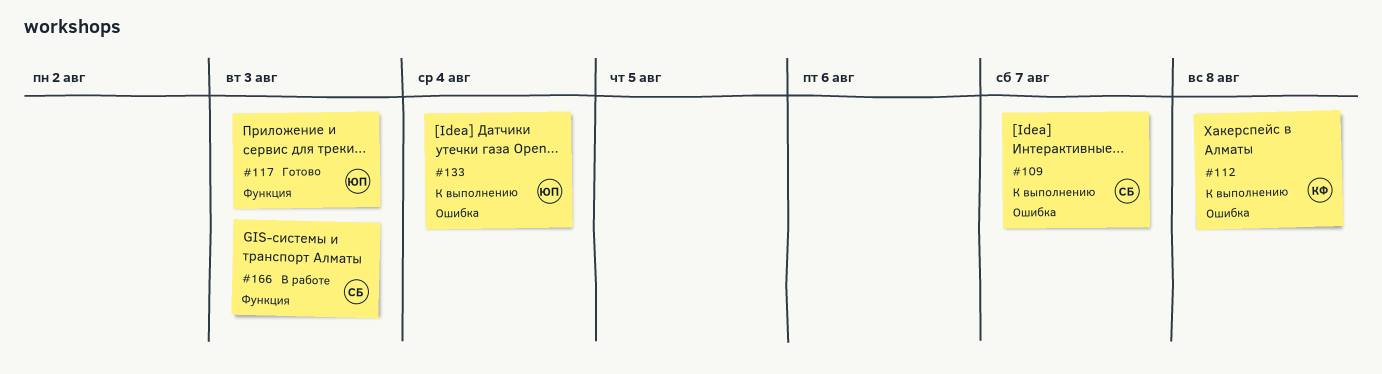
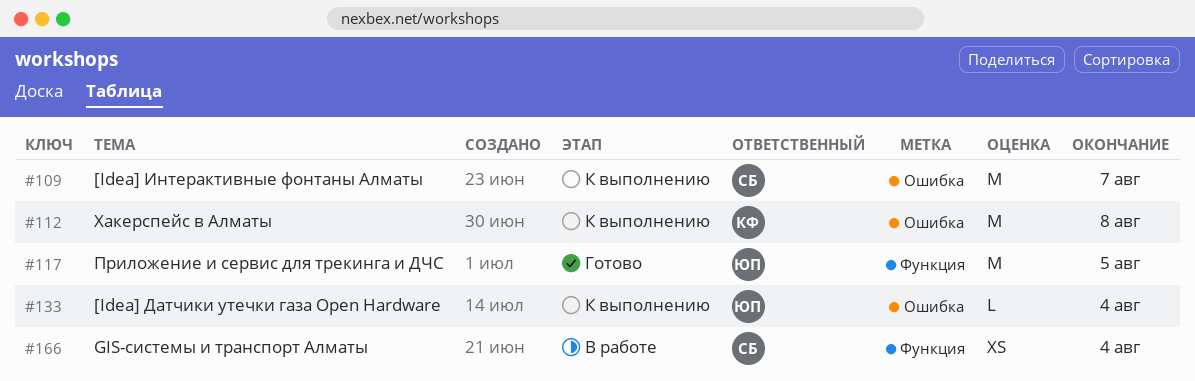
#117, due: Aug 3 -> Aug 5
#166, due: Aug 3 -> Aug 4

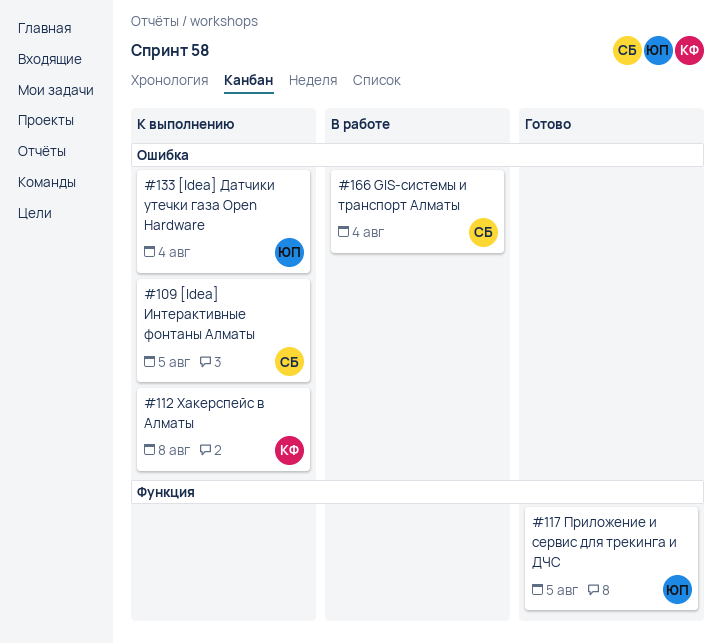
#109, due: Aug 7 -> Aug 5
#166, label: Функция -> Ошибка

